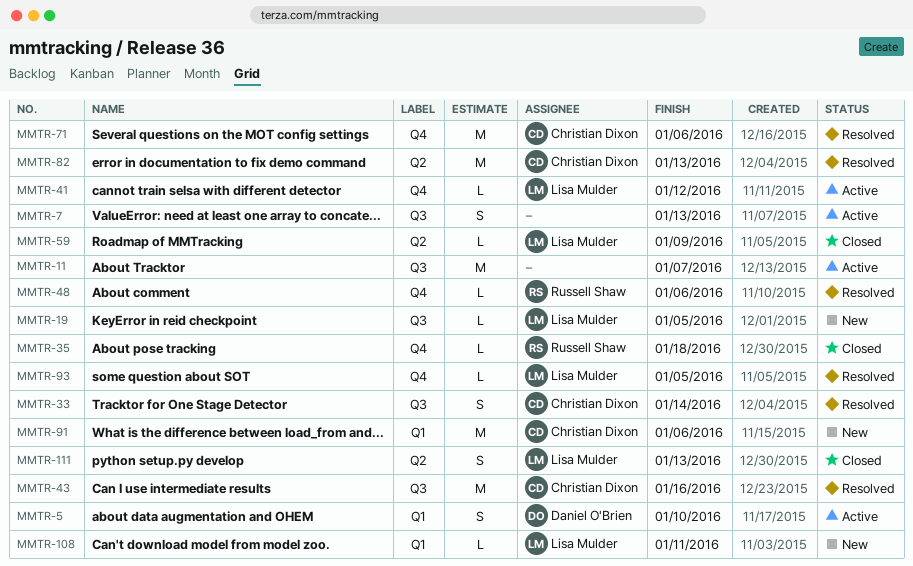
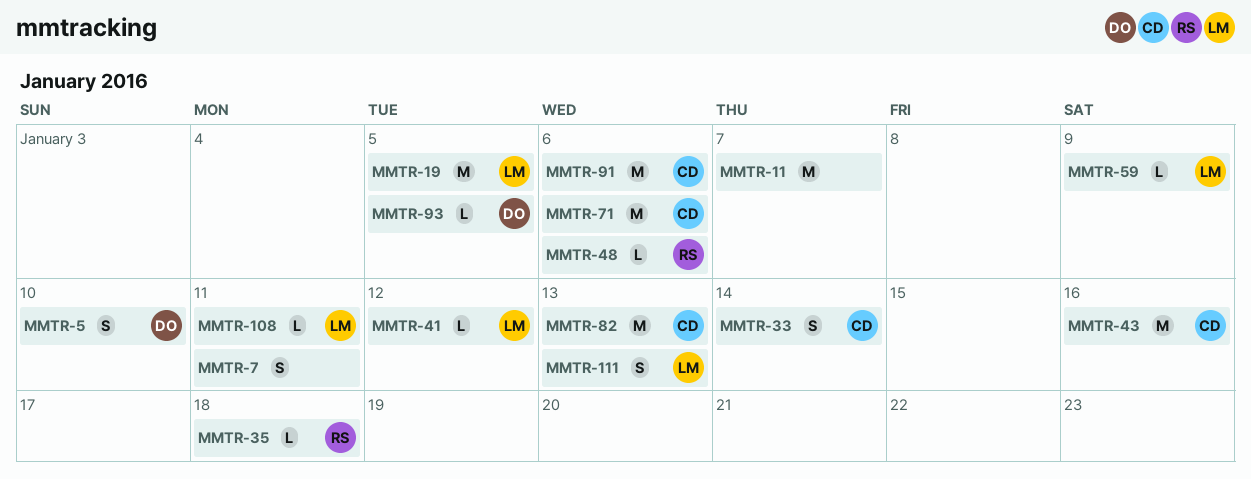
MMTR-7, due: Jan 13 -> Jan 11
MMTR-19, estimate: L -> M
MMTR-93, owner: Lisa Mulder -> Daniel O'Brien

